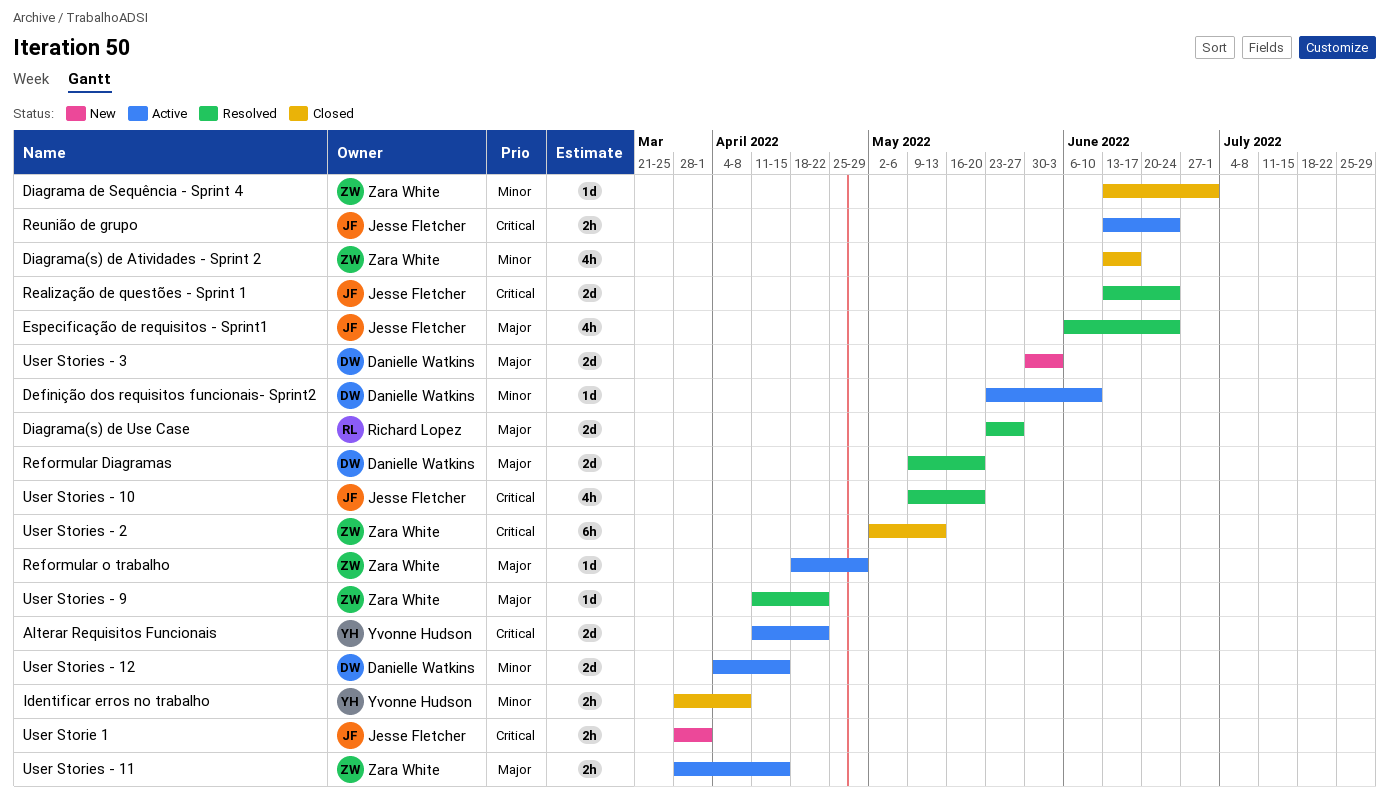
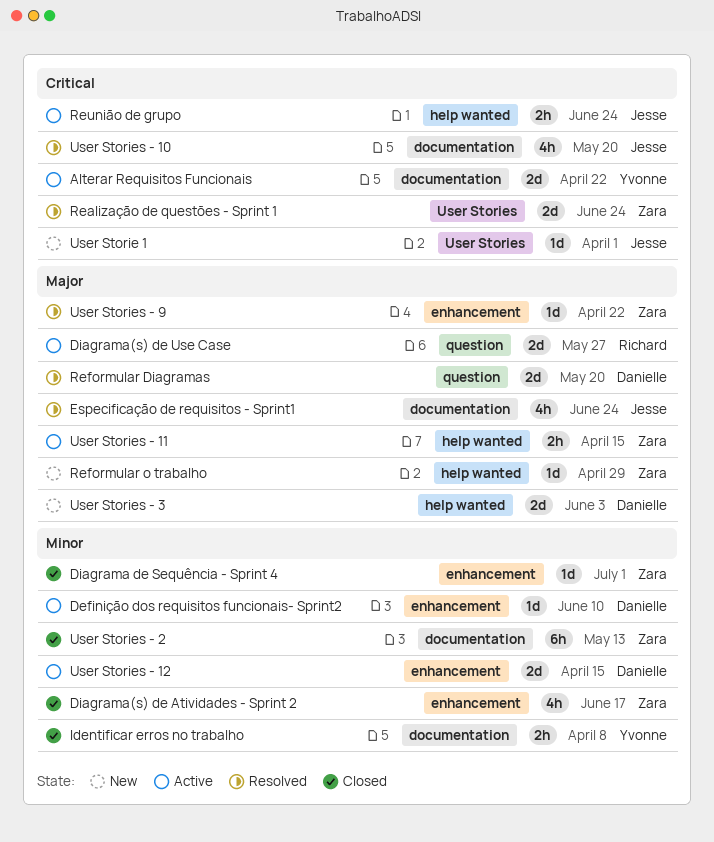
Diagrama(s) de Use Case, status: Resolved -> Active
Realização de questões - Sprint 1, owner: Jesse Fletcher -> Zara White
Reformular o trabalho, status: Active -> New
User Storie 1, estimate: 2h -> 1d
User Stories - 2, priority: Critical -> Minor

